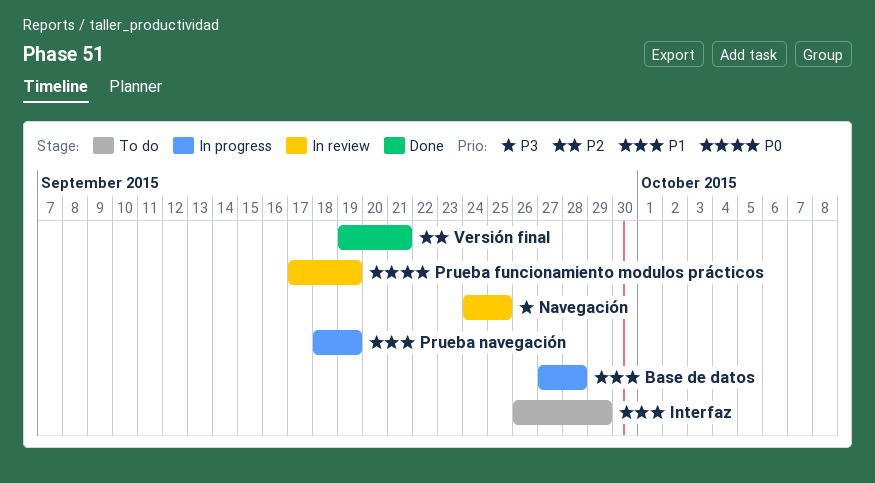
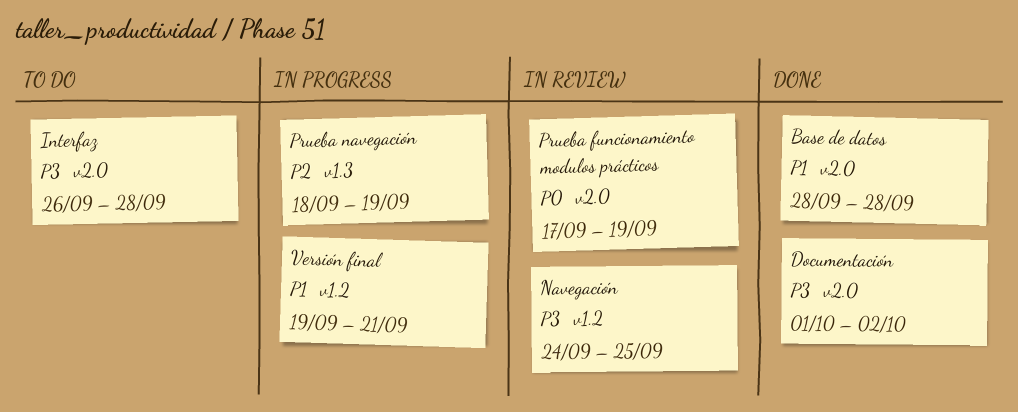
Base de datos, status: In progress -> Done
Base de datos, start: Sep 27 -> Sep 28
Documentación: none -> present
Interfaz, priority: P1 -> P3
Interfaz, due: Sep 29 -> Sep 28
Prueba navegación, priority: P1 -> P2
Versión final, status: Done -> In progress
Versión final, priority: P2 -> P1

